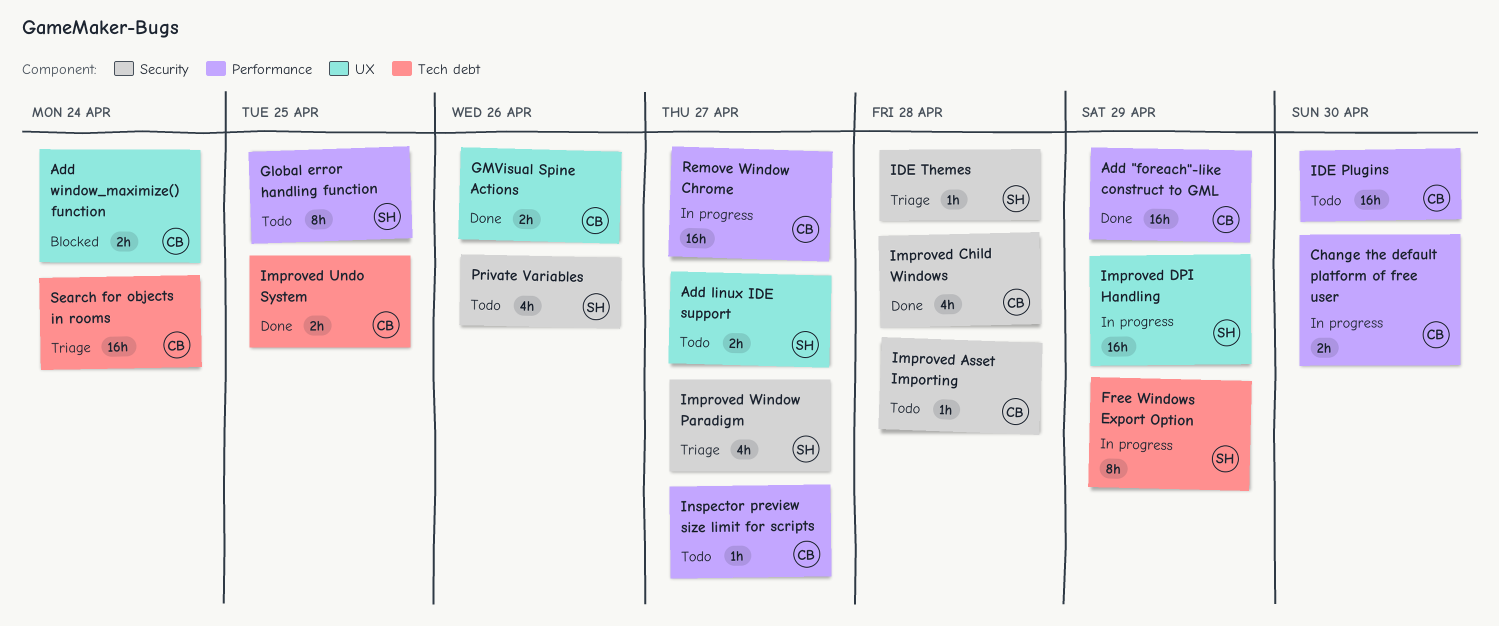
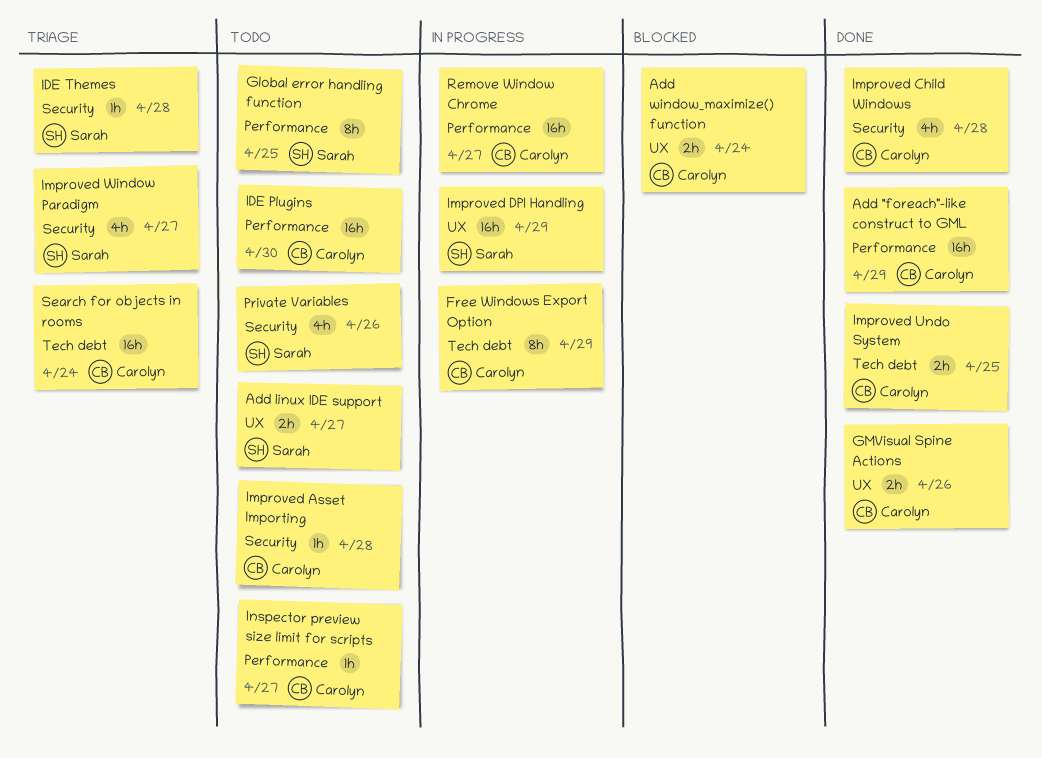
Change the default platform of free user: present -> none
Free Windows Export Option, owner: Sarah -> Carolyn

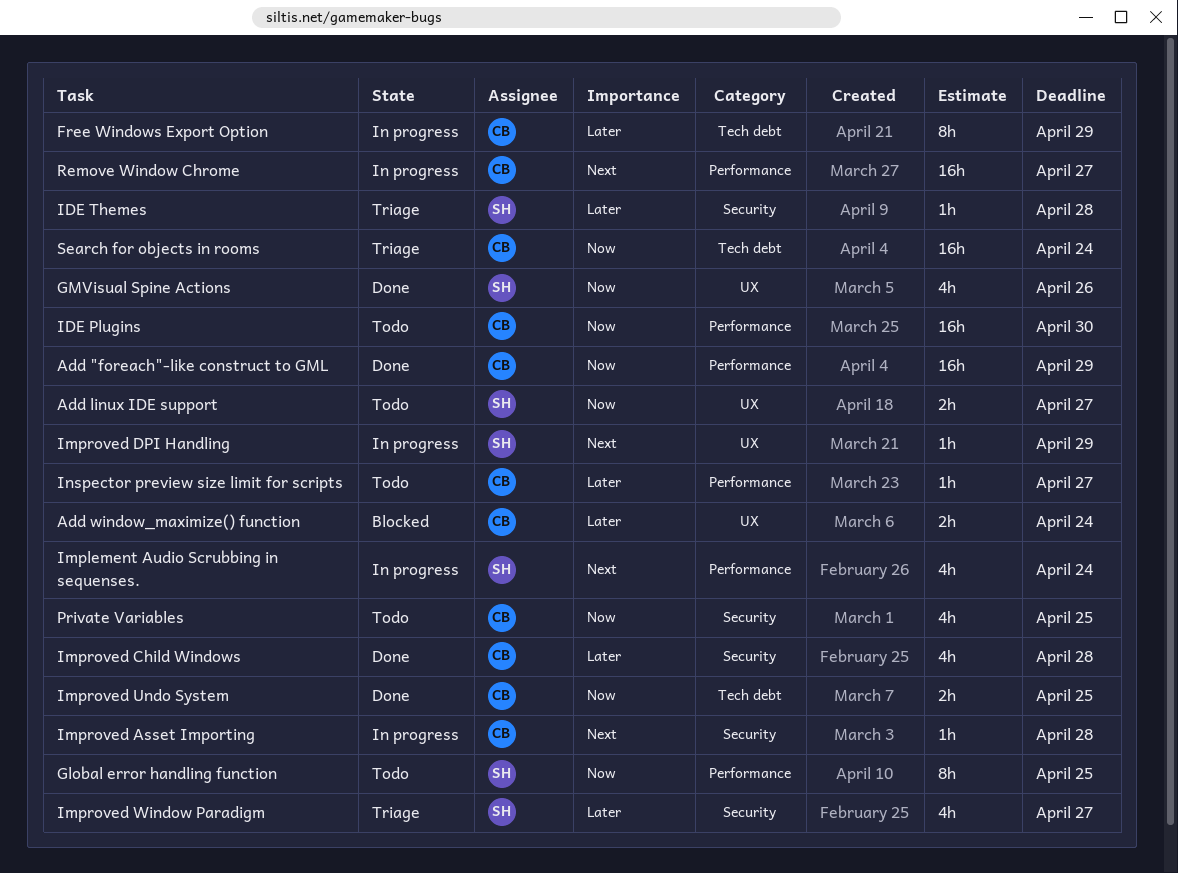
GMVisual Spine Actions, owner: Carolyn -> Sarah
GMVisual Spine Actions, estimate: 2h -> 4h
Implement Audio Scrubbing in sequenses.: none -> present
Improved Asset Importing, status: Todo -> In progress
Improved DPI Handling, estimate: 16h -> 1h
Private Variables, owner: Sarah -> Carolyn
Private Variables, due: Apr 26 -> Apr 25

